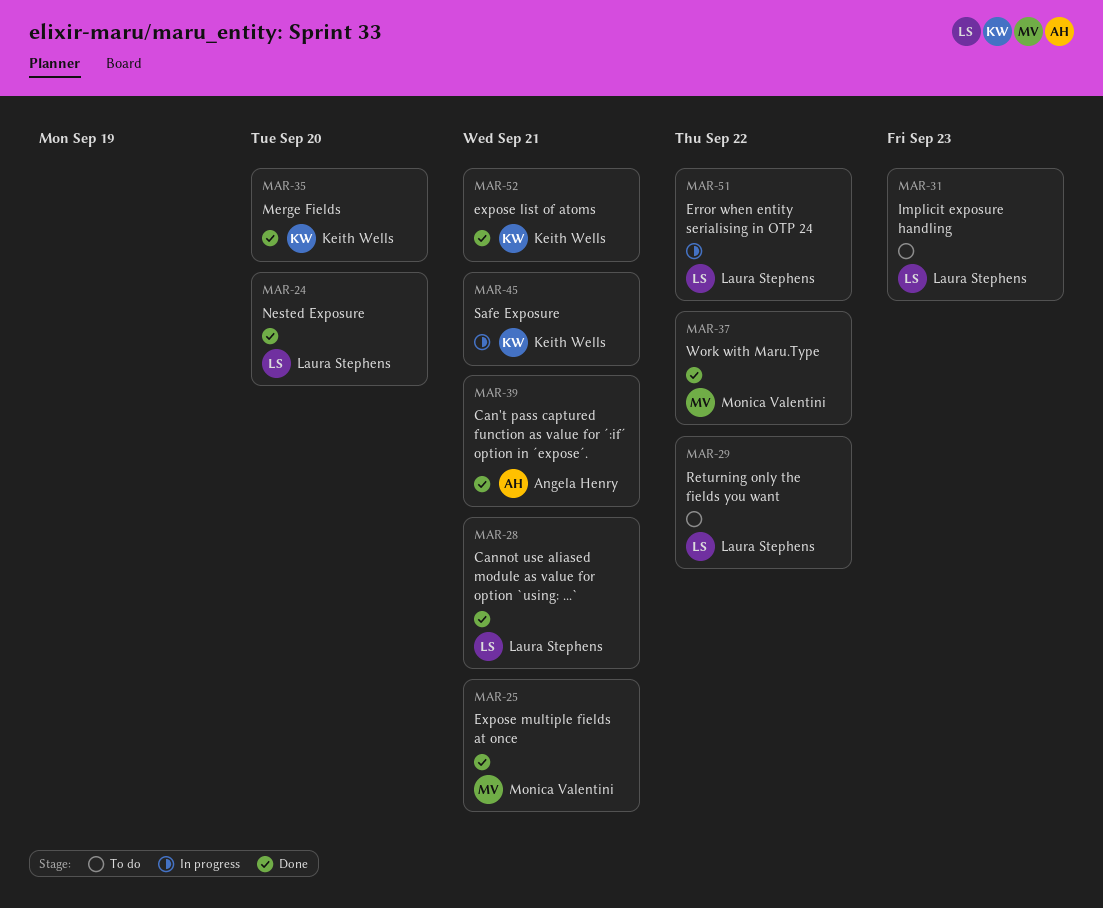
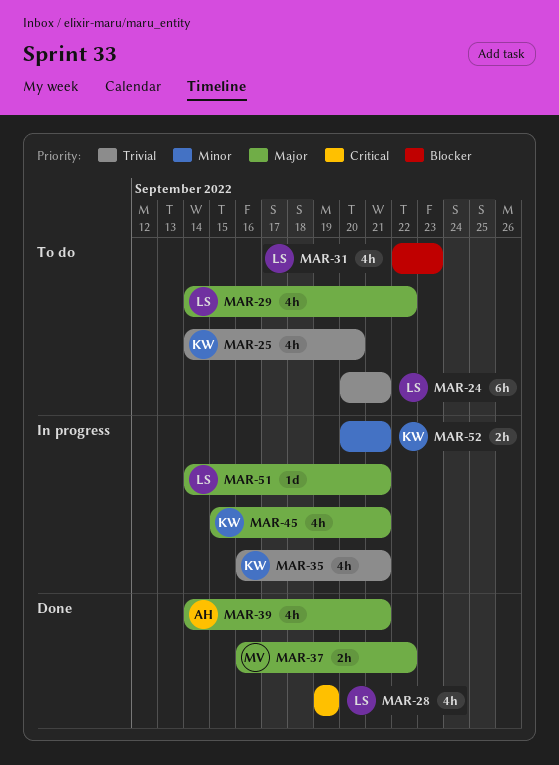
MAR-24, status: Done -> To do
MAR-24, due: Sep 20 -> Sep 21
MAR-25, status: Done -> To do
MAR-25, owner: Monica Valentini -> Keith Wells
MAR-25, due: Sep 21 -> Sep 20
MAR-28, due: Sep 21 -> Sep 19
MAR-35, status: Done -> In progress
MAR-35, due: Sep 20 -> Sep 21
MAR-51, due: Sep 22 -> Sep 21
MAR-52, status: Done -> In progress

